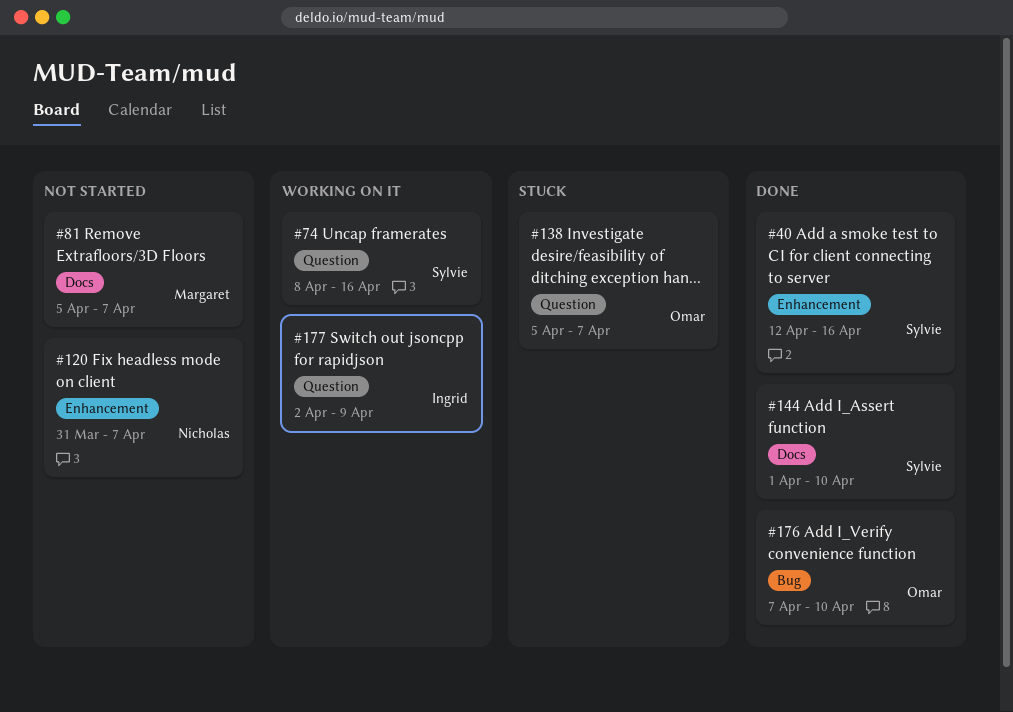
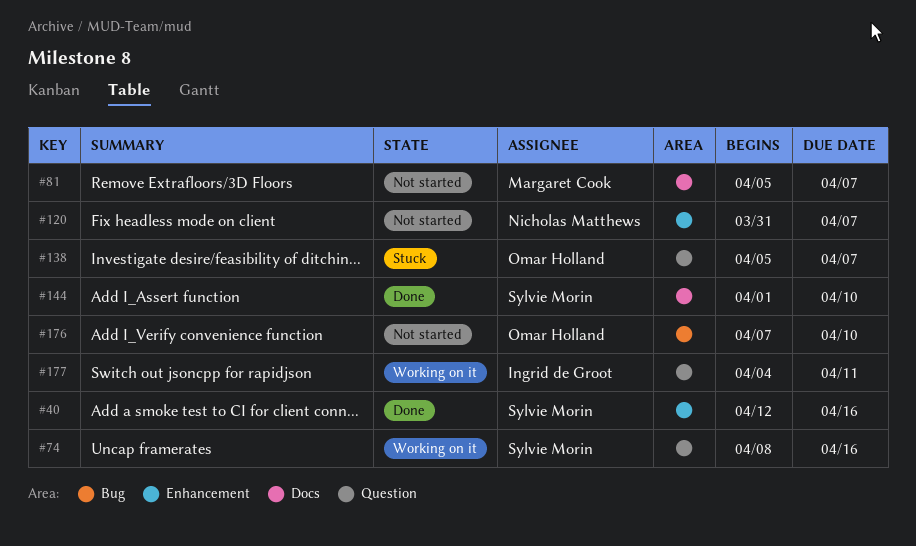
#176, status: Done -> Not started
#177, start: Apr 2 -> Apr 4
#177, due: Apr 9 -> Apr 11

